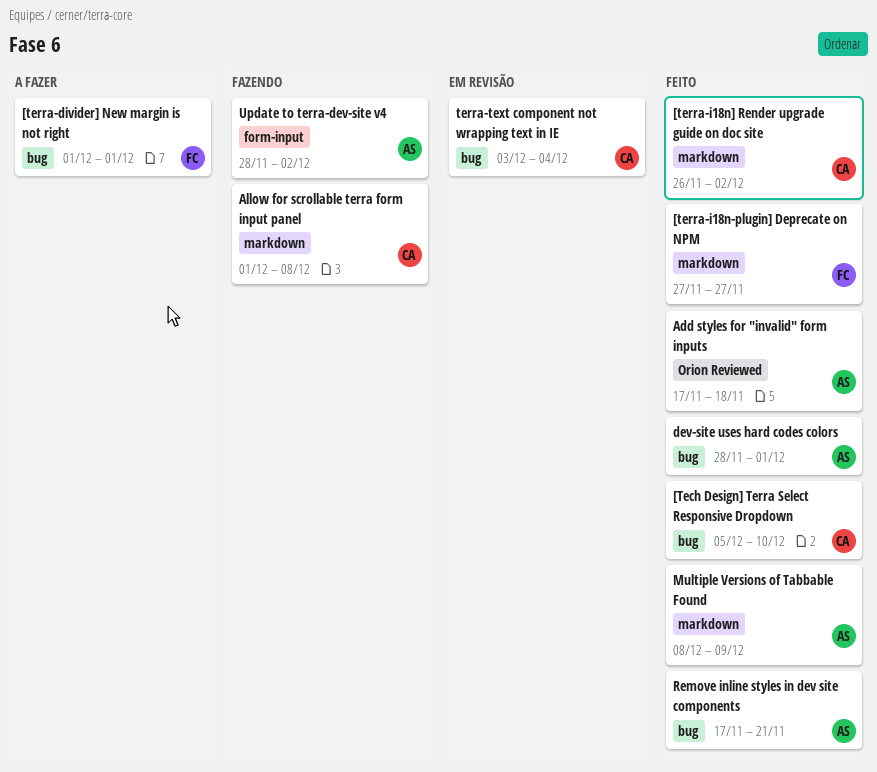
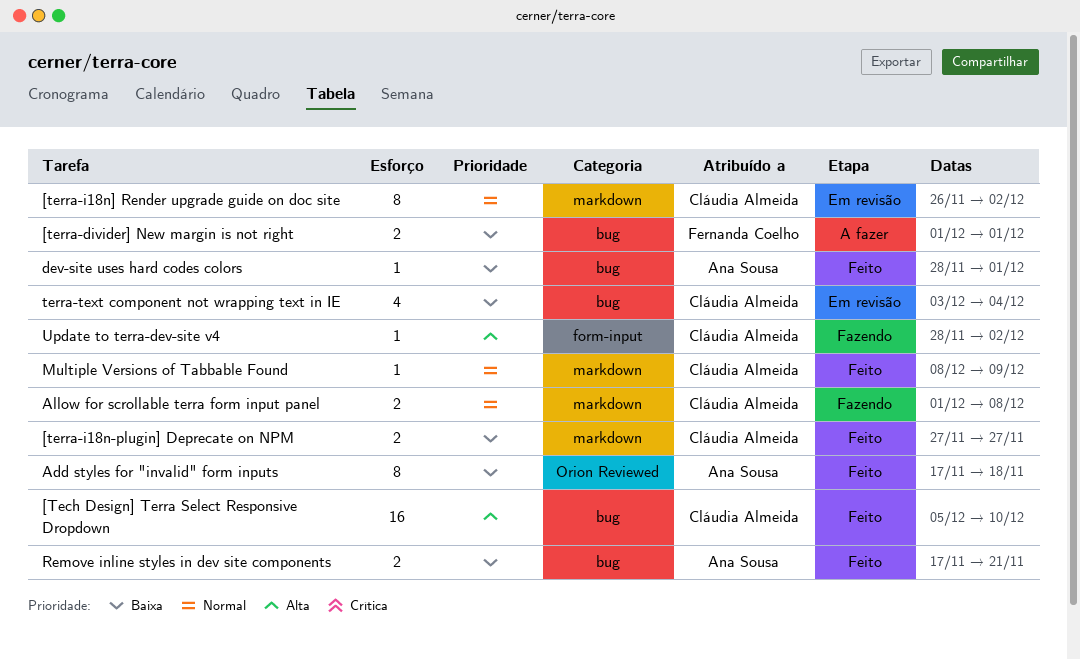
[terra-i18n-plugin] Deprecate on NPM, owner: Fernanda Coelho -> Cláudia Almeida
[terra-i18n] Render upgrade guide on doc site, status: Feito -> Em revisão
Multiple Versions of Tabbable Found, owner: Ana Sousa -> Cláudia Almeida
Update to terra-dev-site v4, owner: Ana Sousa -> Cláudia Almeida

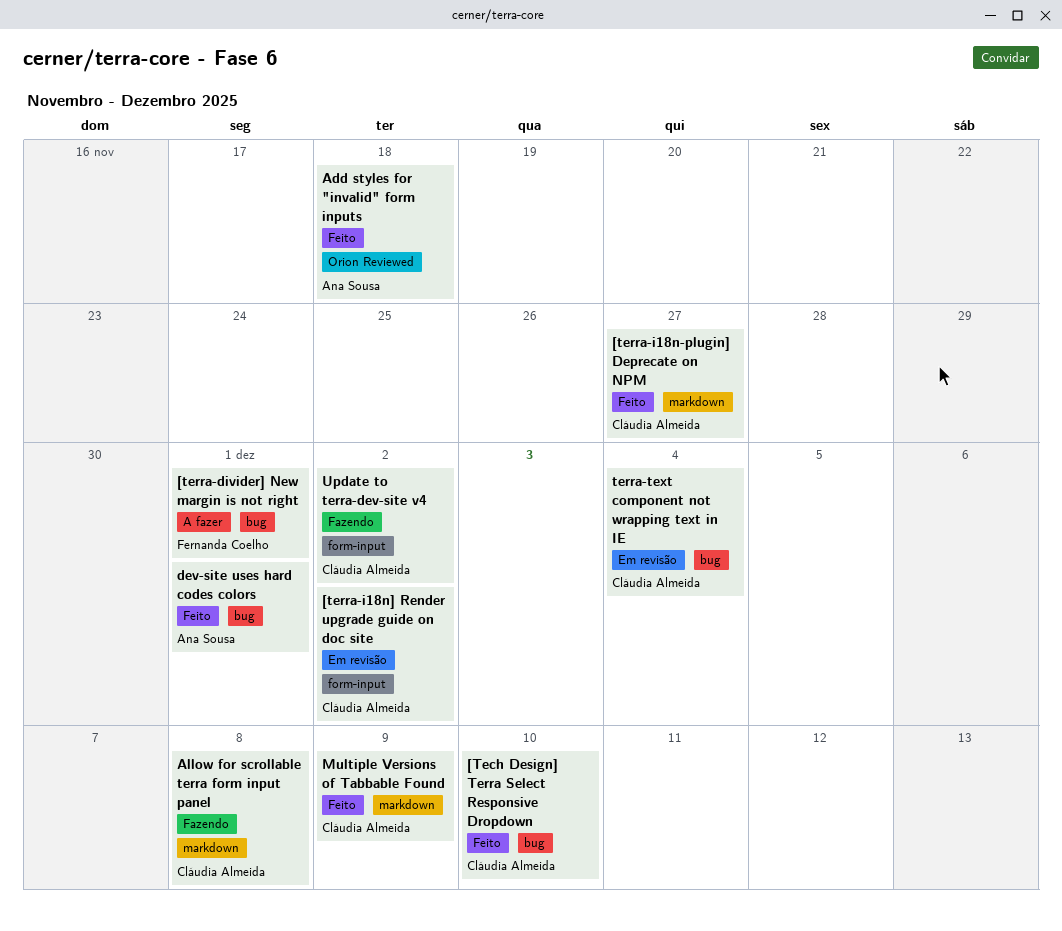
[terra-i18n] Render upgrade guide on doc site, label: markdown -> form-input
Remove inline styles in dev site components: present -> none

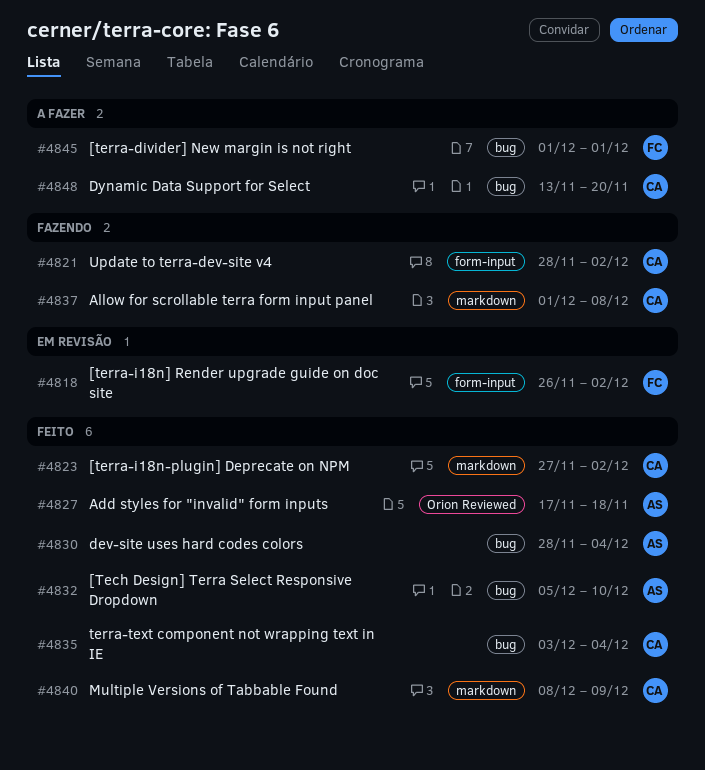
[Tech Design] Terra Select Responsive Dropdown, owner: Cláudia Almeida -> Ana Sousa
[terra-i18n-plugin] Deprecate on NPM, due: Nov 27 -> Dec 2
[terra-i18n] Render upgrade guide on doc site, owner: Cláudia Almeida -> Fernanda Coelho
dev-site uses hard codes colors, due: Dec 1 -> Dec 4
Dynamic Data Support for Select: none -> present
terra-text component not wrapping text in IE, status: Em revisão -> Feito

